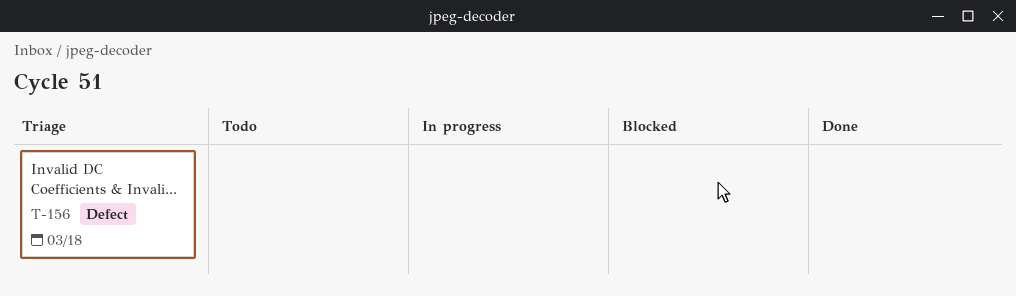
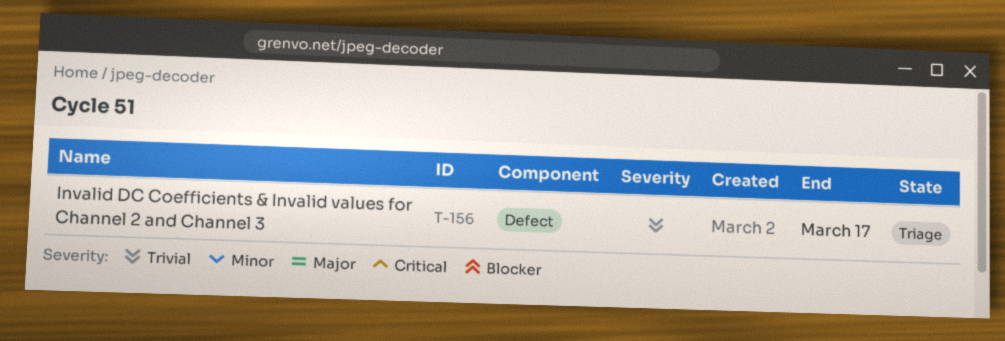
T-156, due: Mar 18 -> Mar 17

